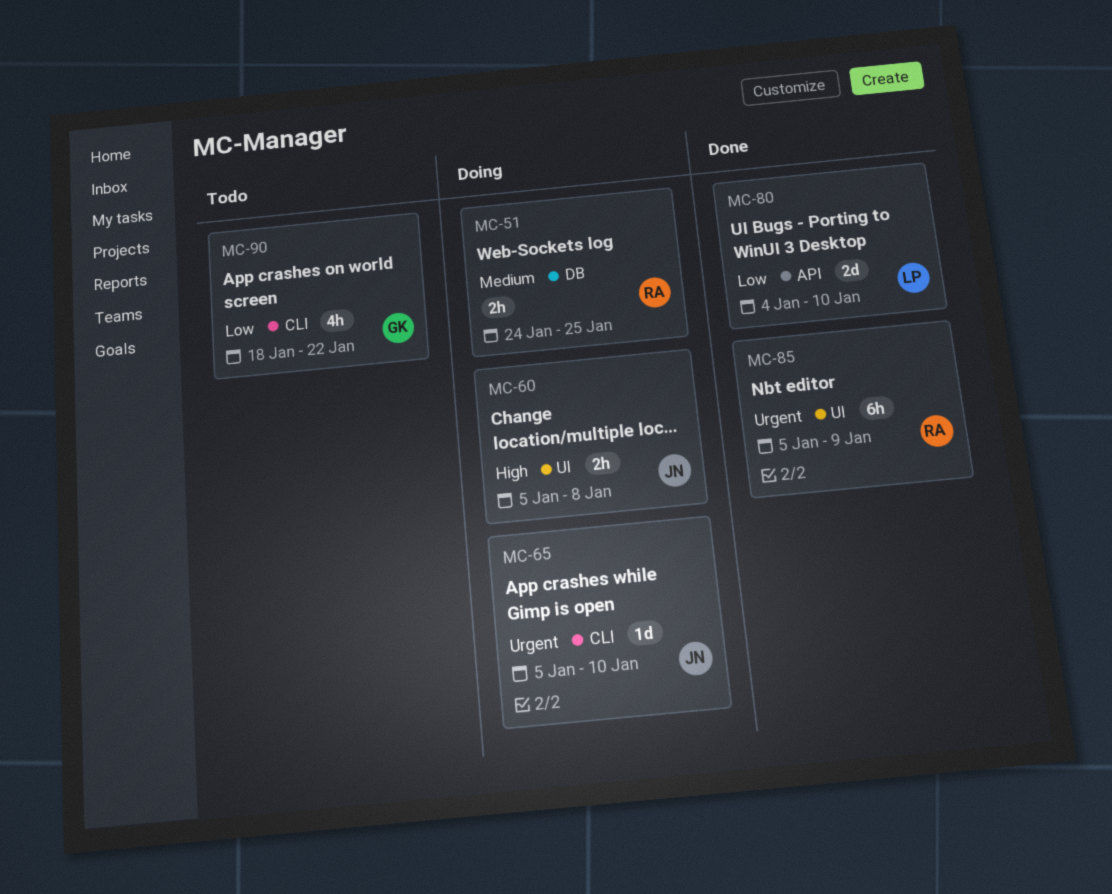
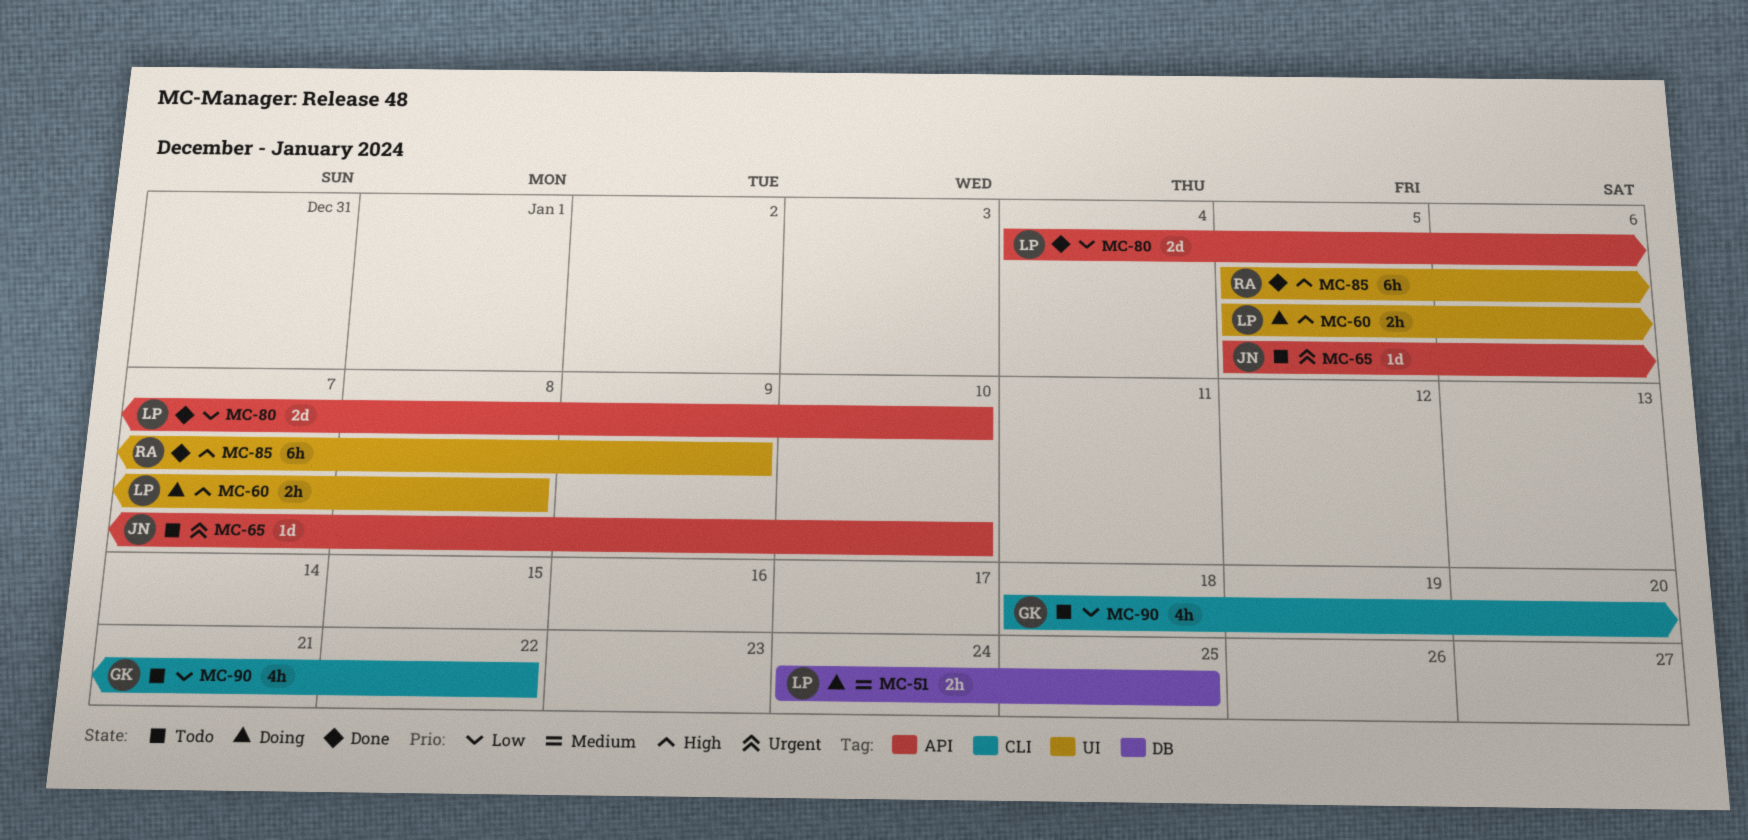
MC-51, owner: RA -> LP
MC-60, owner: JN -> LP
MC-65, status: Doing -> Todo
MC-65, label: CLI -> API
MC-85, priority: Urgent -> High

